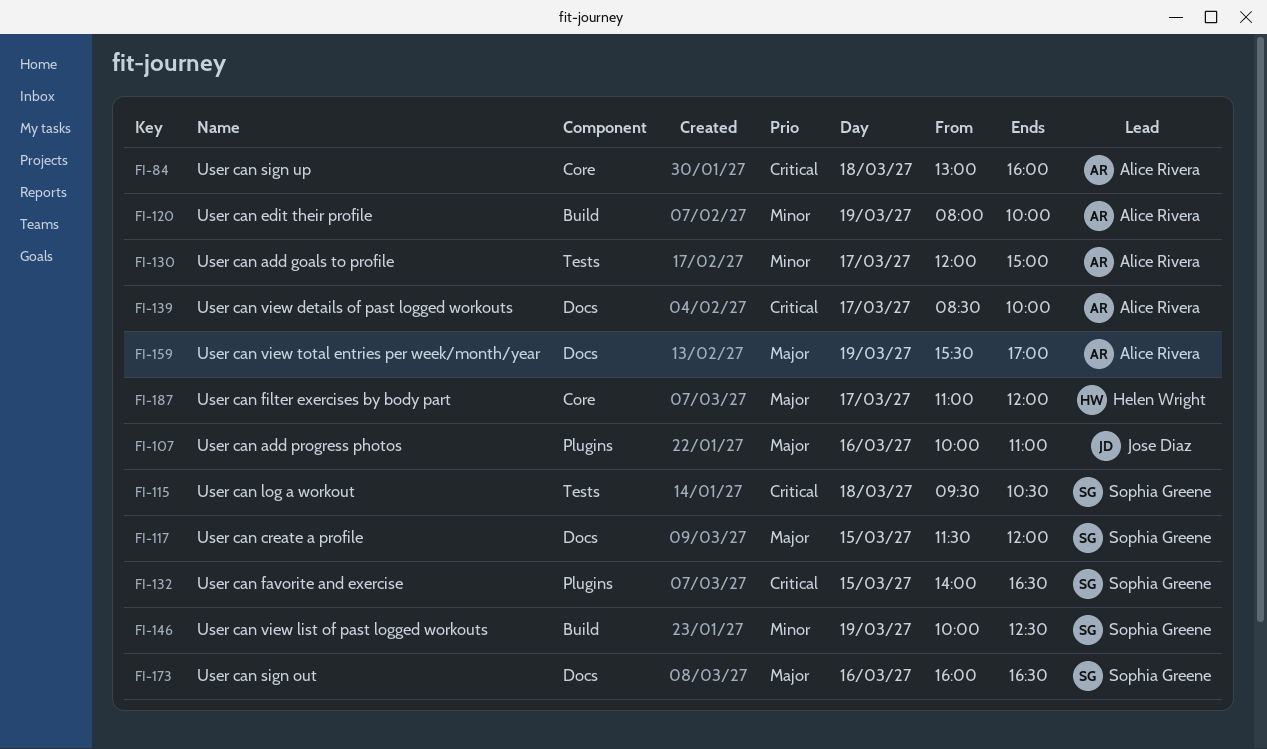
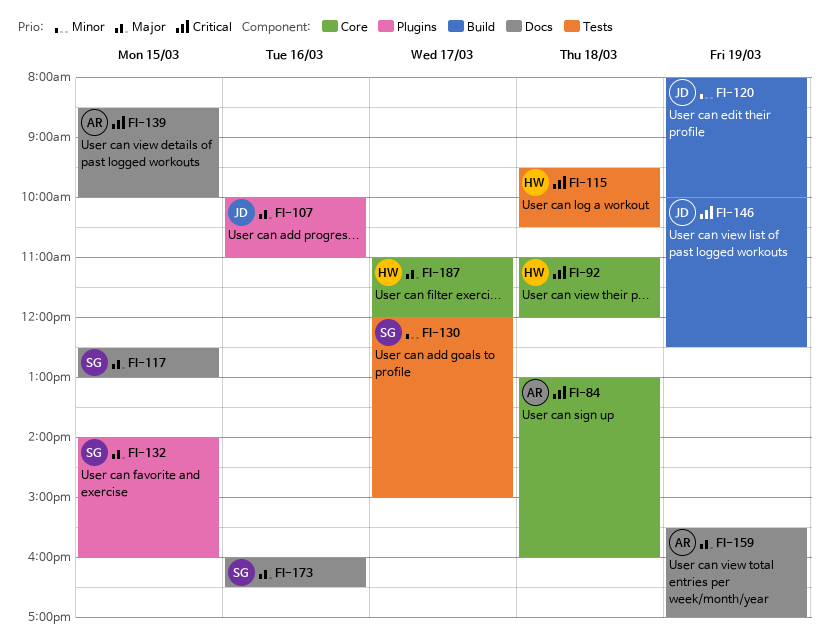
FI-92: none -> present
FI-115, owner: Sophia Greene -> Helen Wright
FI-117, begins: 11:30 -> 12:30
FI-117, ends: 12:00 -> 13:00
FI-120, owner: Alice Rivera -> Jose Diaz
FI-130, owner: Alice Rivera -> Sophia Greene
FI-132, priority: Critical -> Major
FI-132, ends: 16:30 -> 16:00
FI-139, day: Mar 17 -> Mar 15
FI-146, owner: Sophia Greene -> Jose Diaz
FI-146, priority: Minor -> Critical

